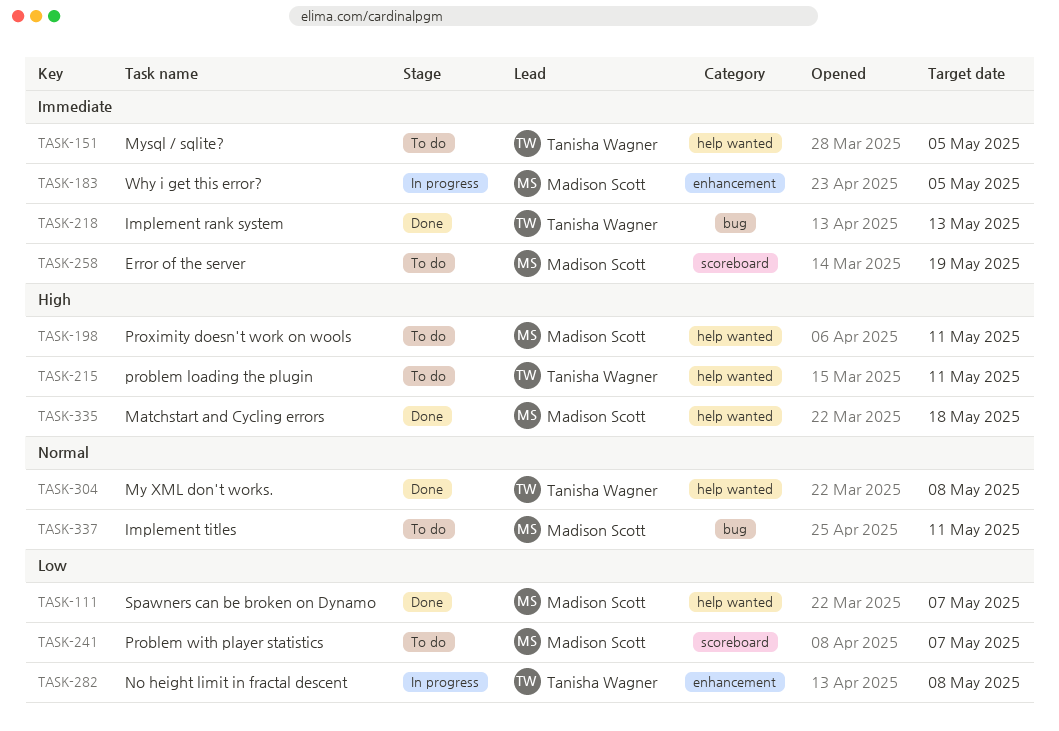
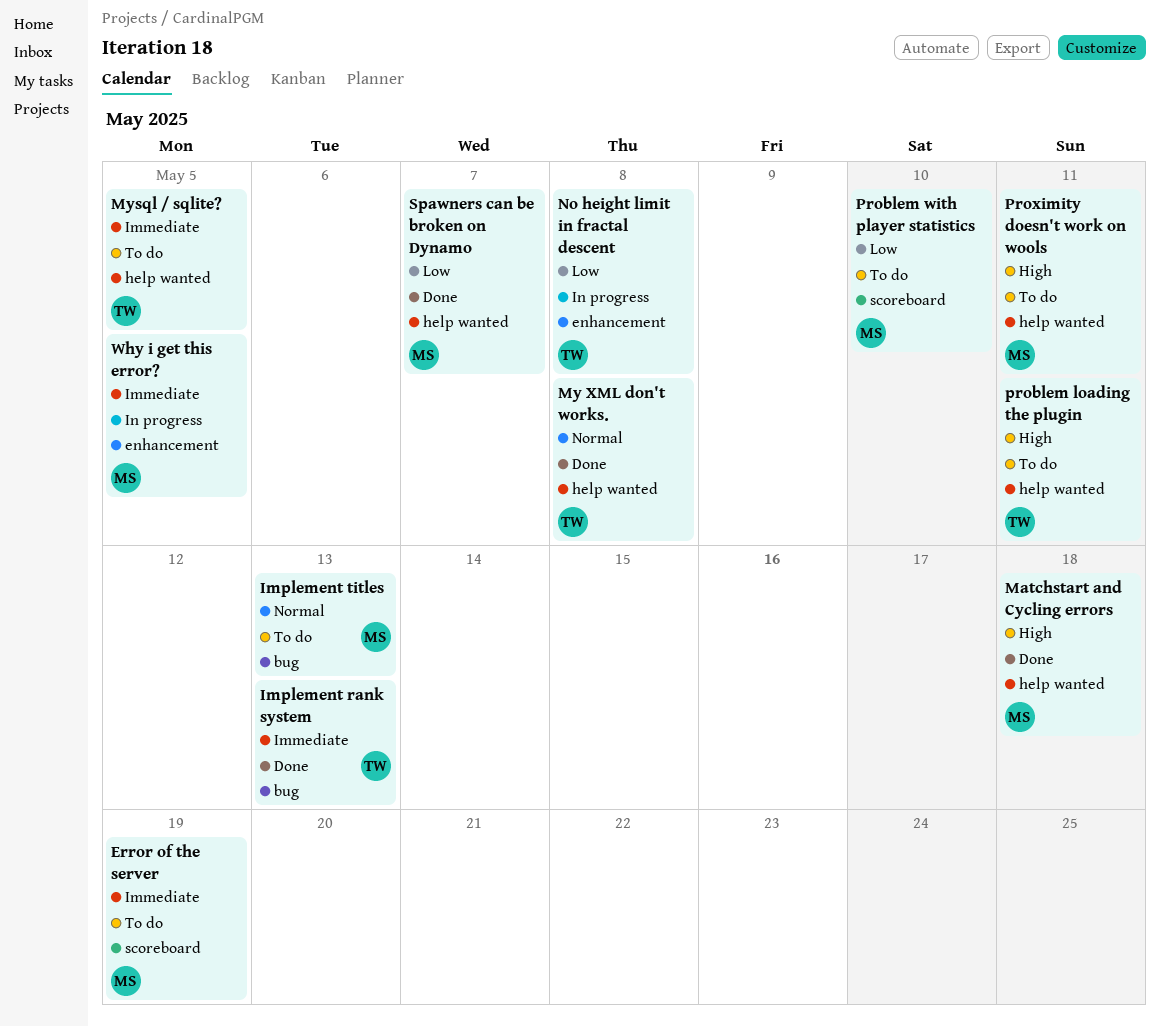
Implement titles, due: May 11 -> May 13
Problem with player statistics, due: May 7 -> May 10

